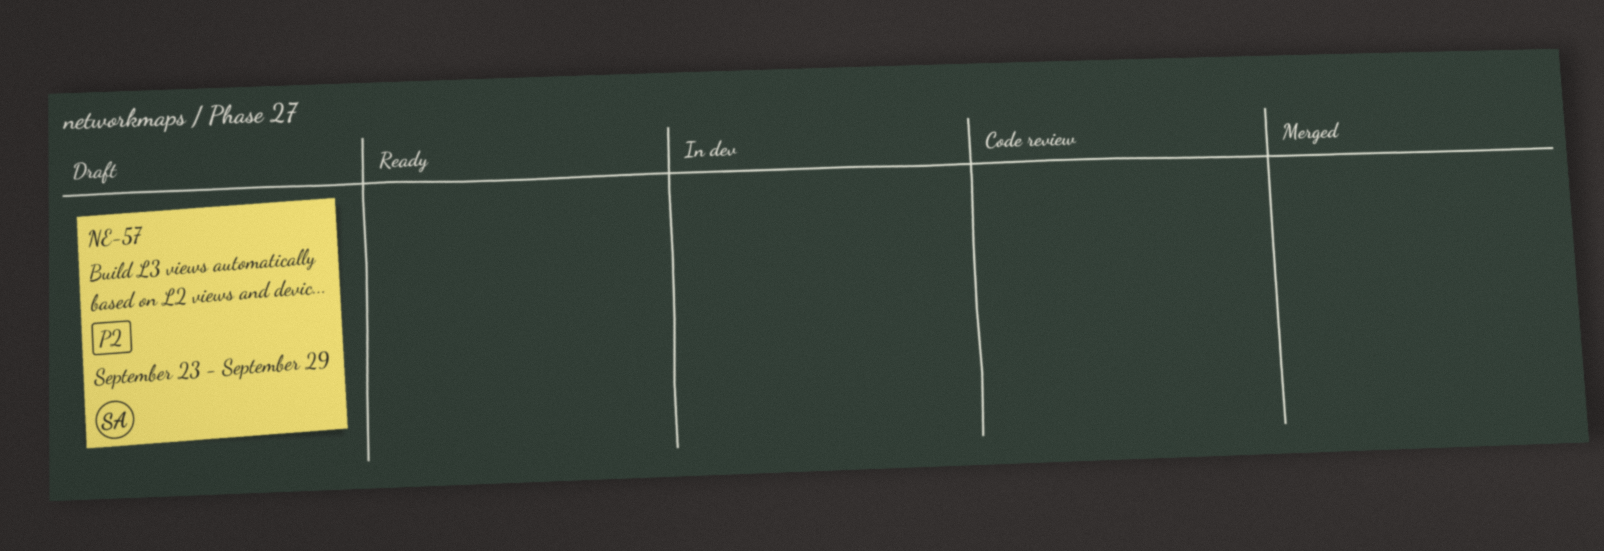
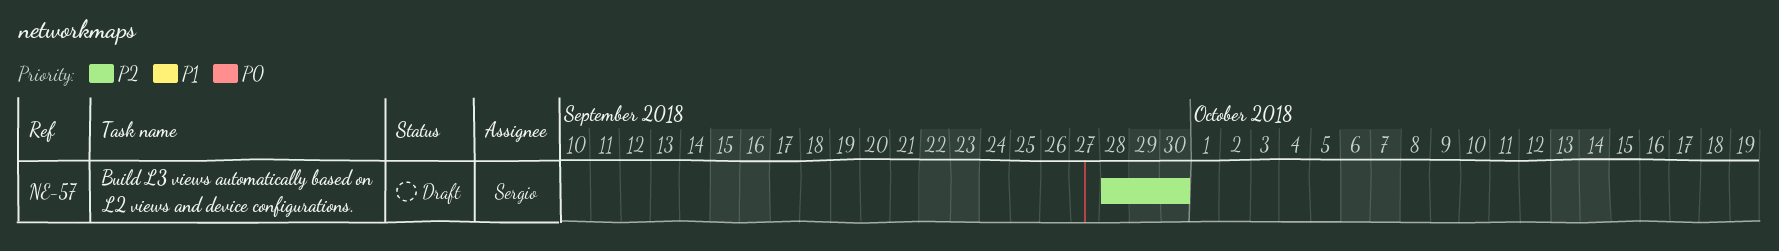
NE-57, start: Sep 23 -> Sep 28
NE-57, due: Sep 29 -> Sep 30

